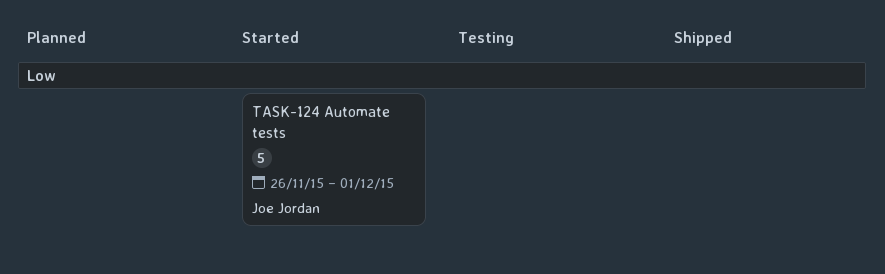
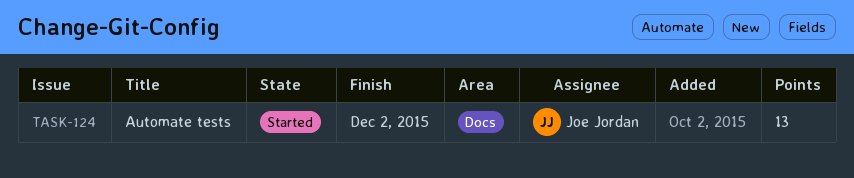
TASK-124, estimate: 5 -> 13
TASK-124, due: Dec 1 -> Dec 2

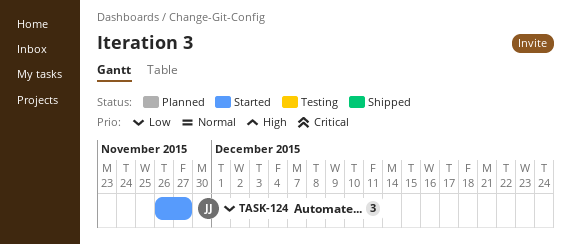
TASK-124, estimate: 13 -> 3
TASK-124, due: Dec 2 -> Nov 27

